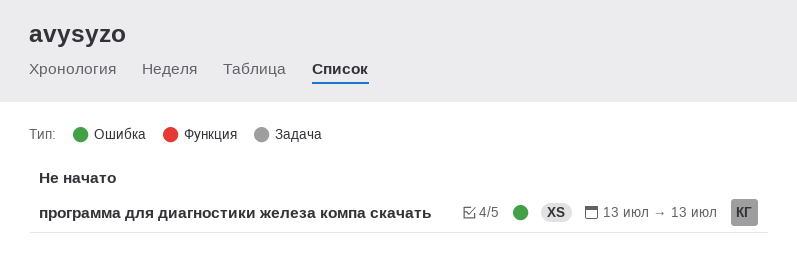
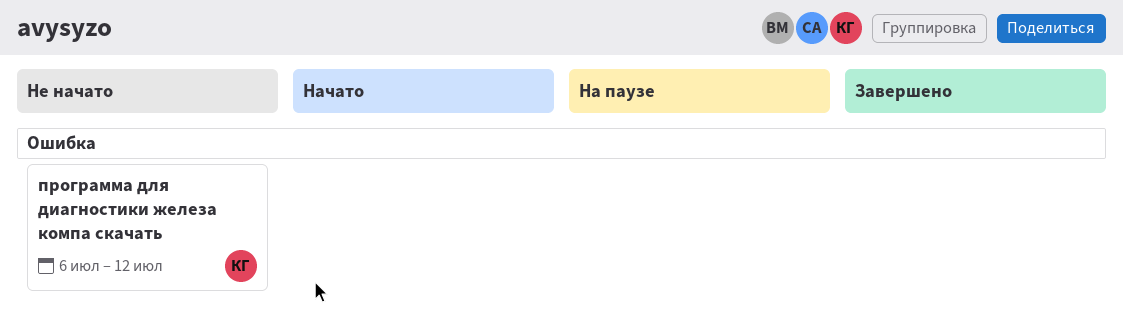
программа для диагностики железа компа скачать, start: Jul 13 -> Jul 6
программа для диагностики железа компа скачать, due: Jul 13 -> Jul 12

